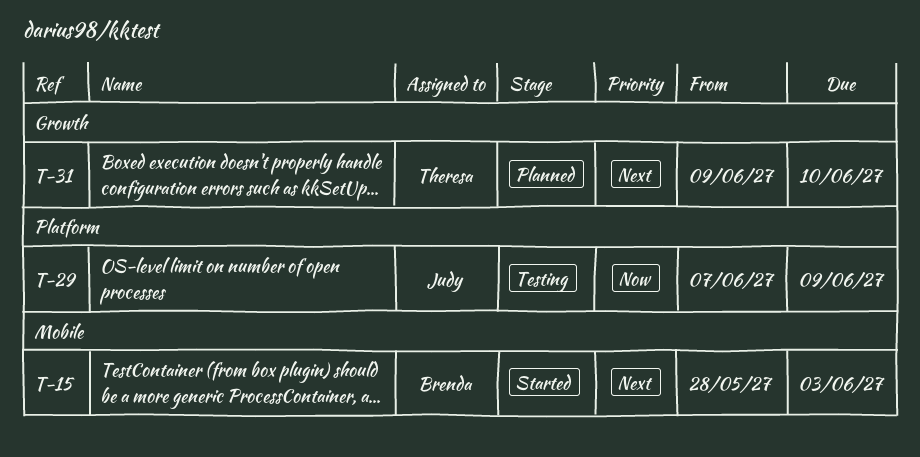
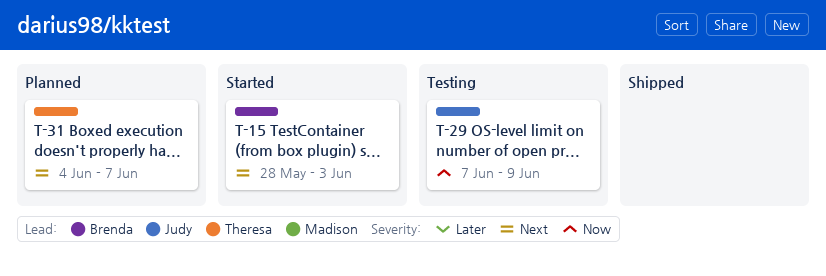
T-31, start: Jun 9 -> Jun 4
T-31, due: Jun 10 -> Jun 7

